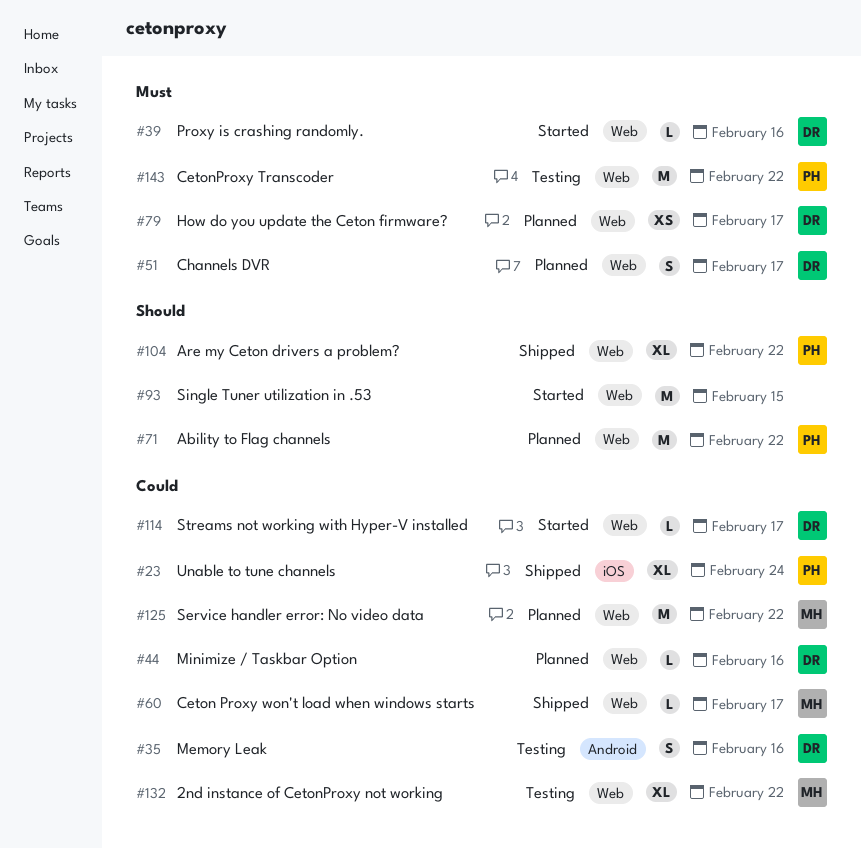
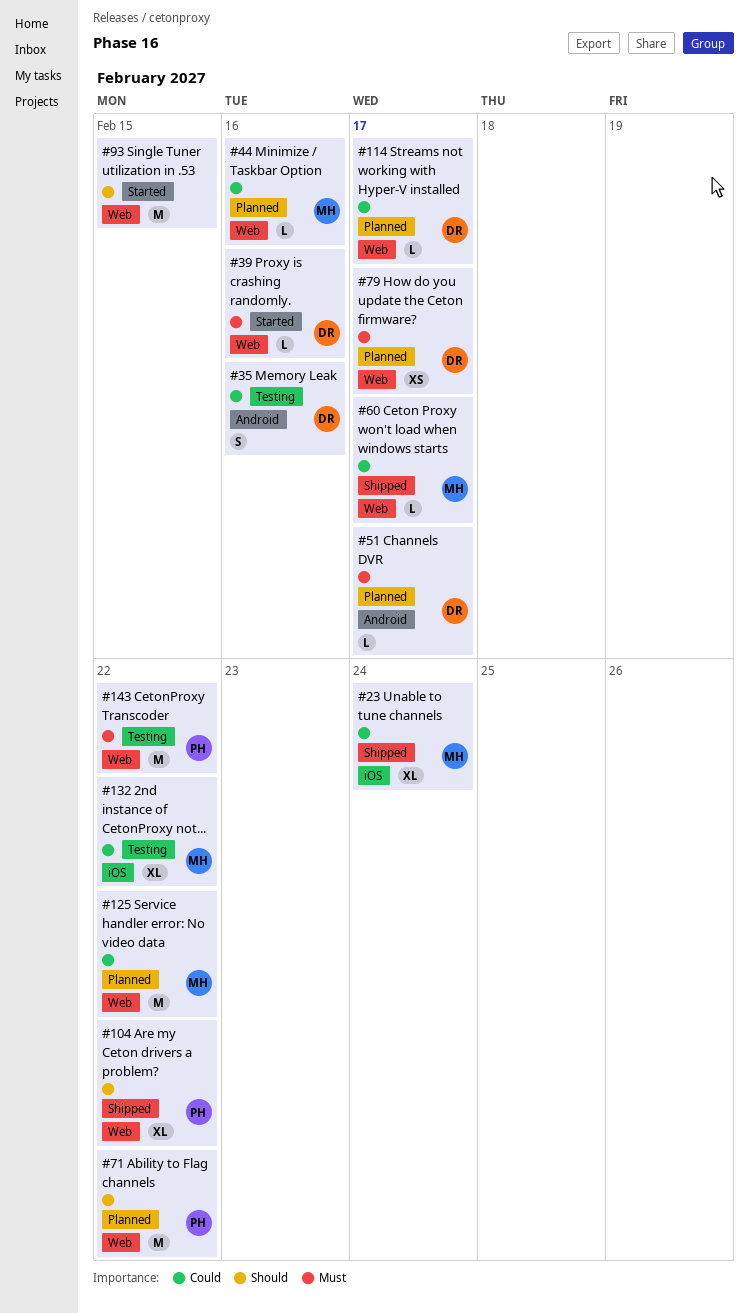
#23, owner: PH -> MH
#44, owner: DR -> MH
#51, label: Web -> Android
#51, estimate: S -> L
#114, status: Started -> Planned
#132, label: Web -> iOS

